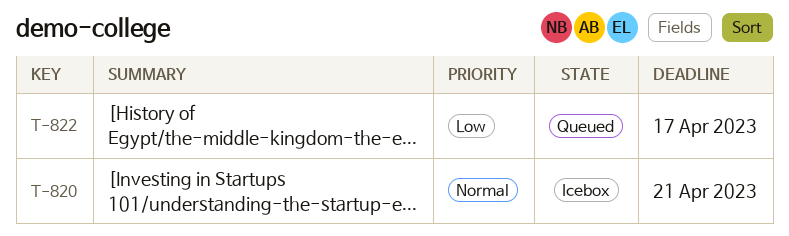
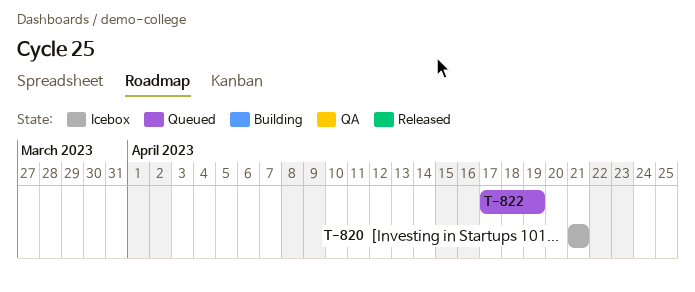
T-822, due: Apr 17 -> Apr 19

